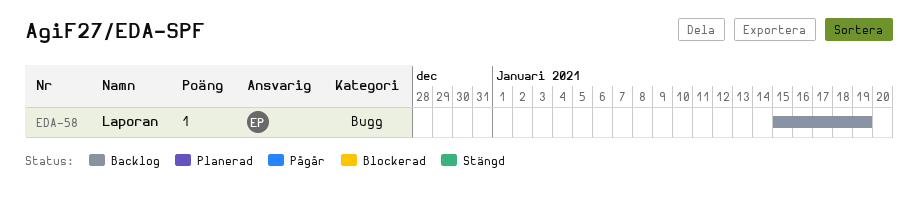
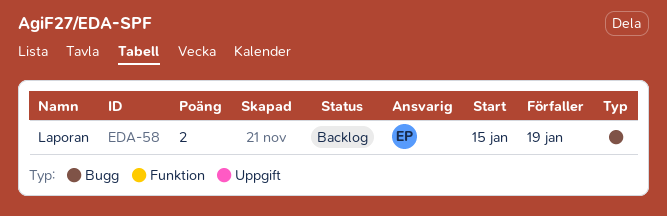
EDA-58, estimate: 1 -> 2

